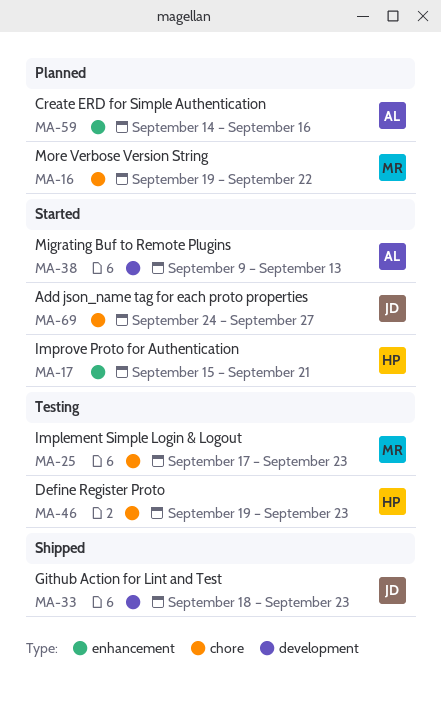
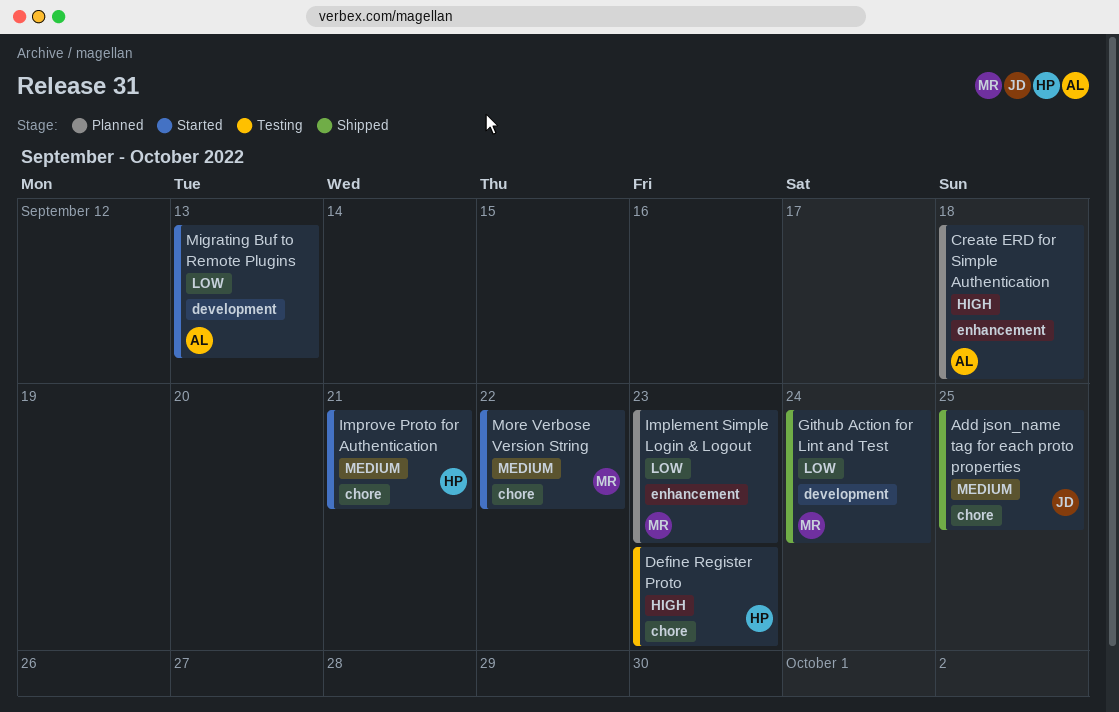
Add json_name tag for each proto properties, status: Started -> Shipped
Add json_name tag for each proto properties, due: Sep 27 -> Sep 25
Create ERD for Simple Authentication, due: Sep 16 -> Sep 18
Github Action for Lint and Test, owner: JD -> MR
Github Action for Lint and Test, due: Sep 23 -> Sep 24
Implement Simple Login & Logout, status: Testing -> Planned
Implement Simple Login & Logout, label: chore -> enhancement
Improve Proto for Authentication, label: enhancement -> chore
More Verbose Version String, status: Planned -> Started

